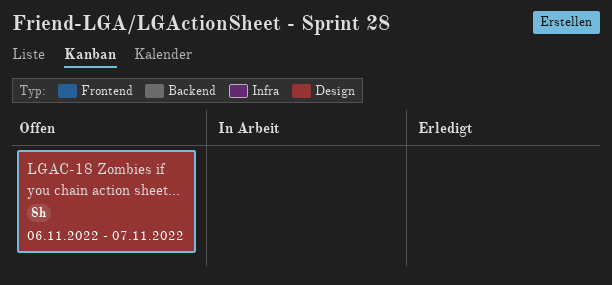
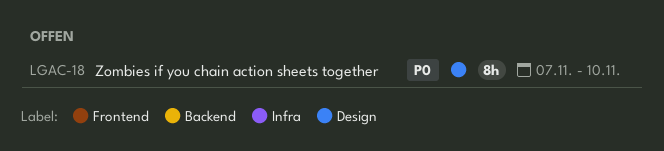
LGAC-18, start: Nov 6 -> Nov 7
LGAC-18, due: Nov 7 -> Nov 10

